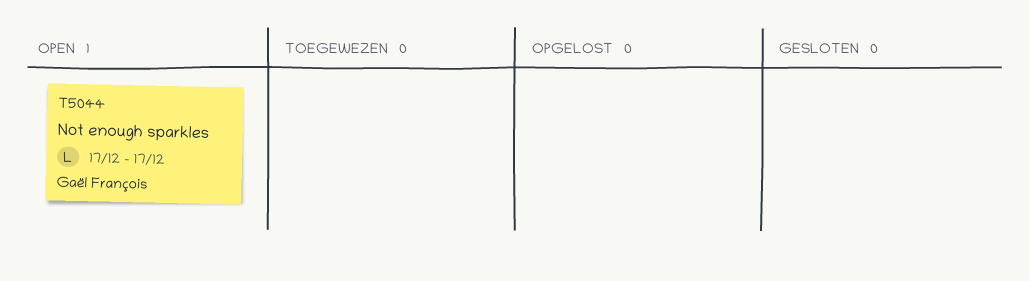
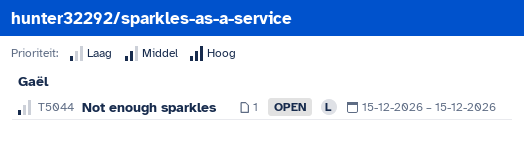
T5044, start: Dec 17 -> Dec 15
T5044, due: Dec 17 -> Dec 15

